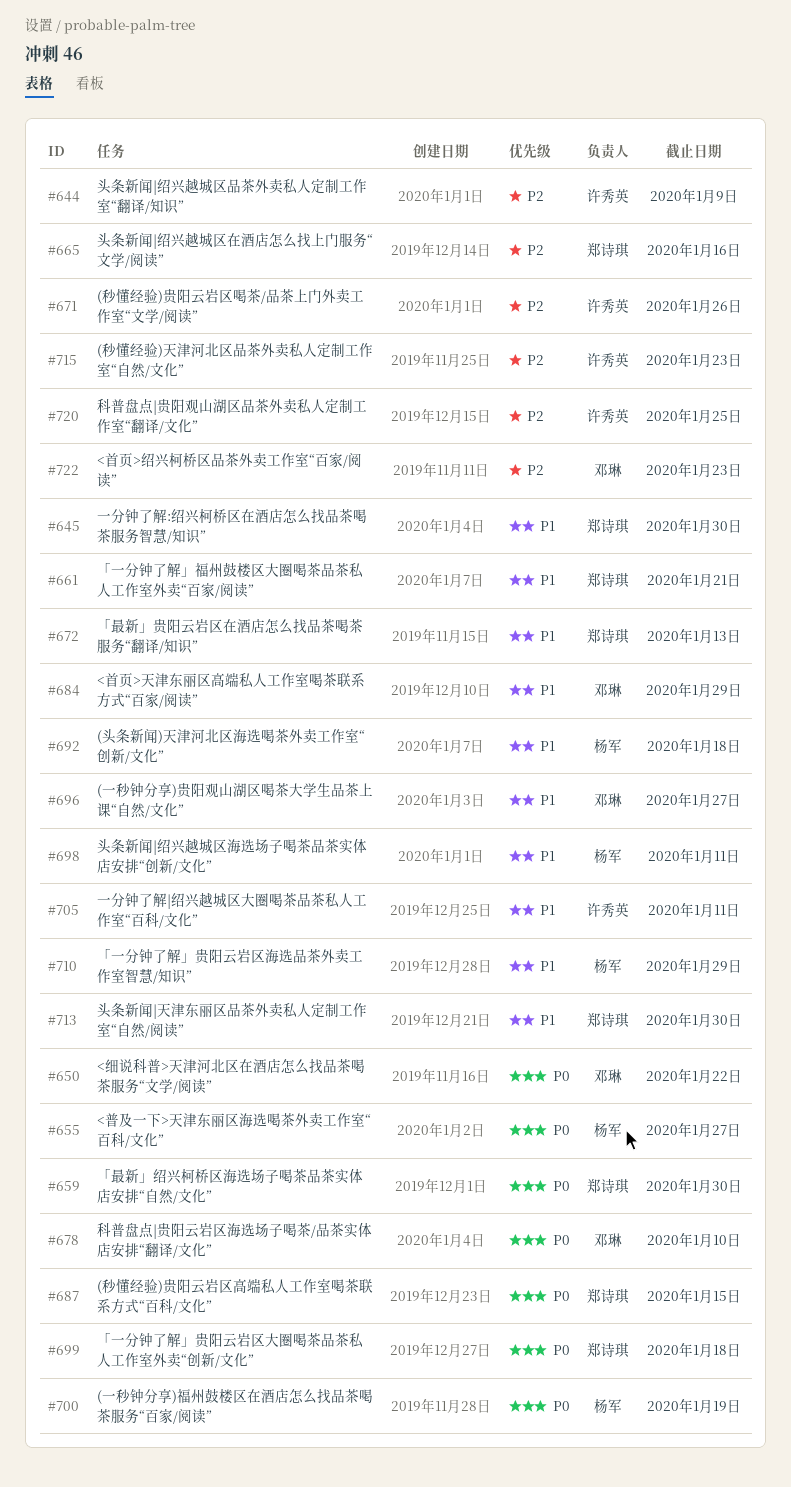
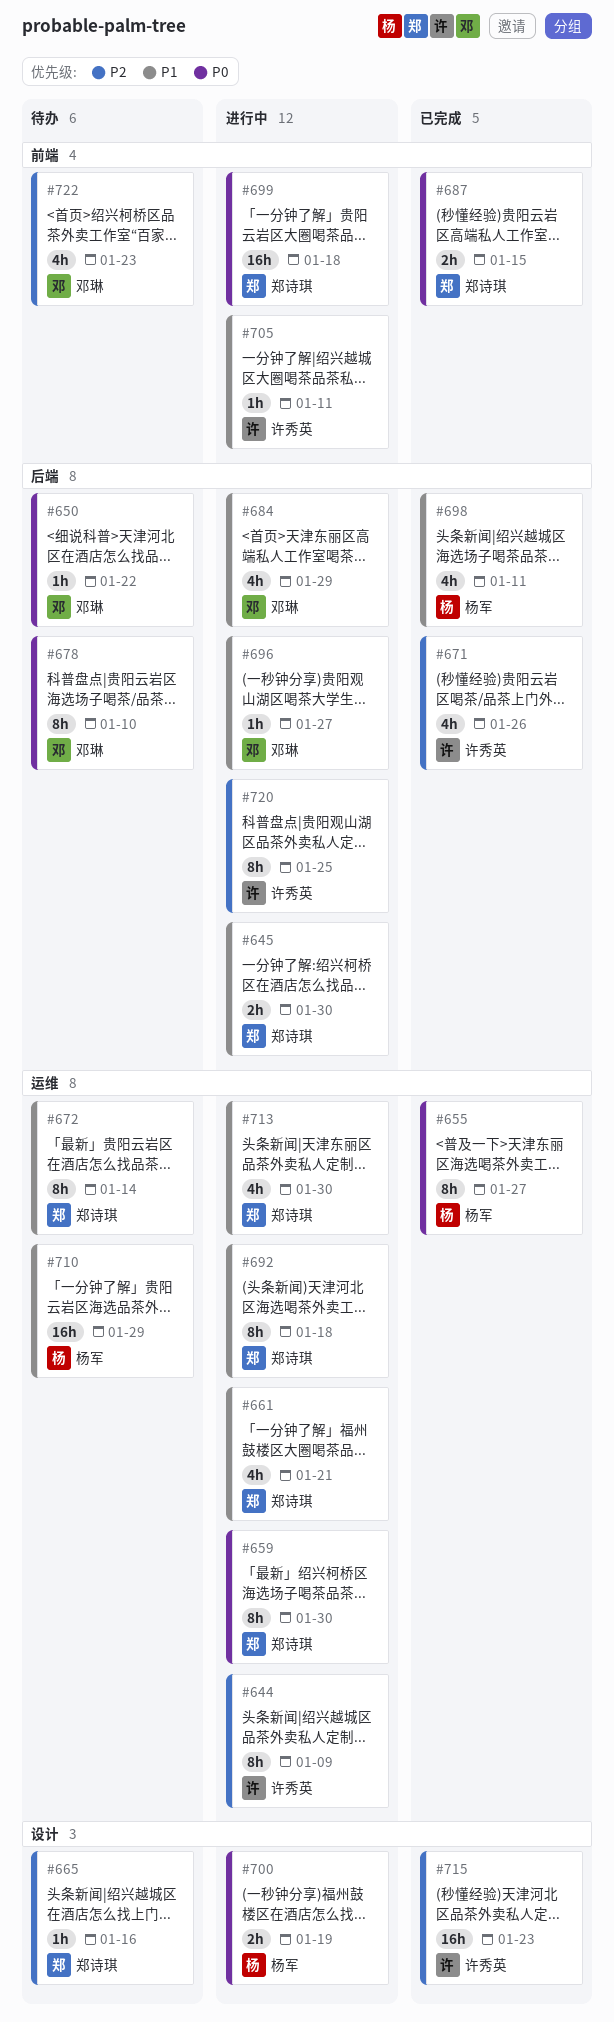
#672, due: Jan 13 -> Jan 14
#692, owner: 杨军 -> 郑诗琪

